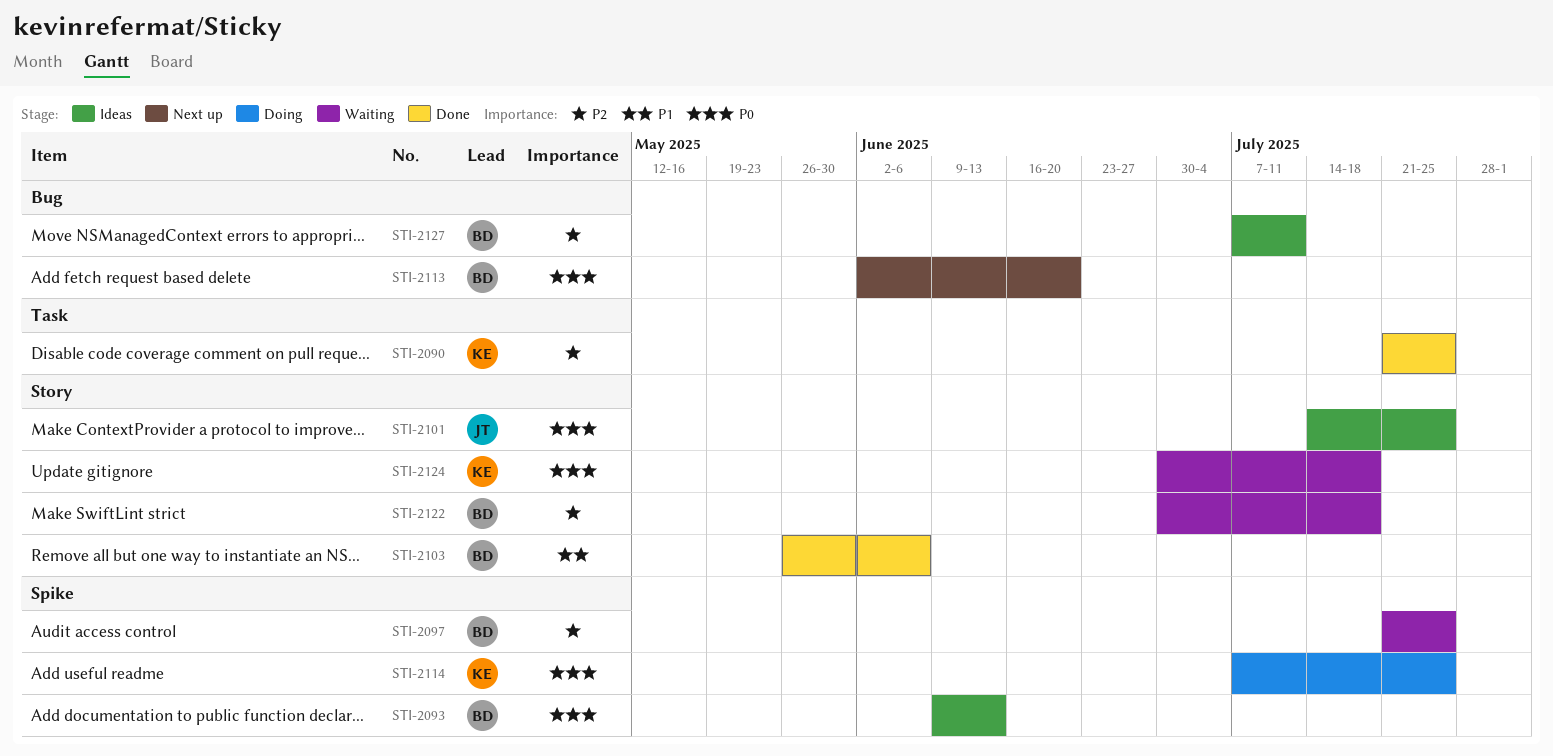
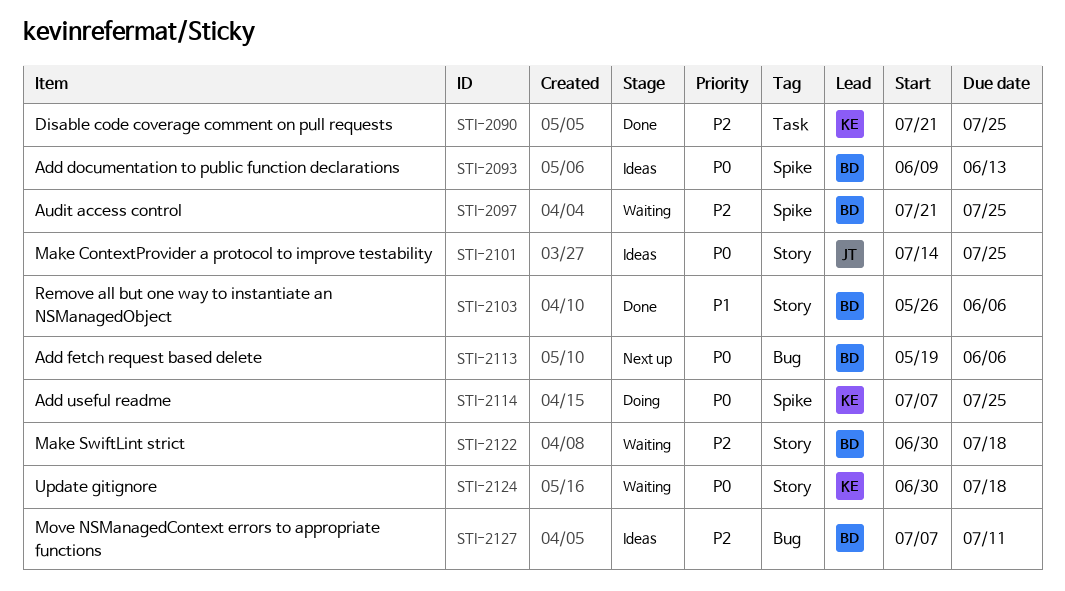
STI-2113, start: Jun 2 -> May 19
STI-2113, due: Jun 20 -> Jun 6

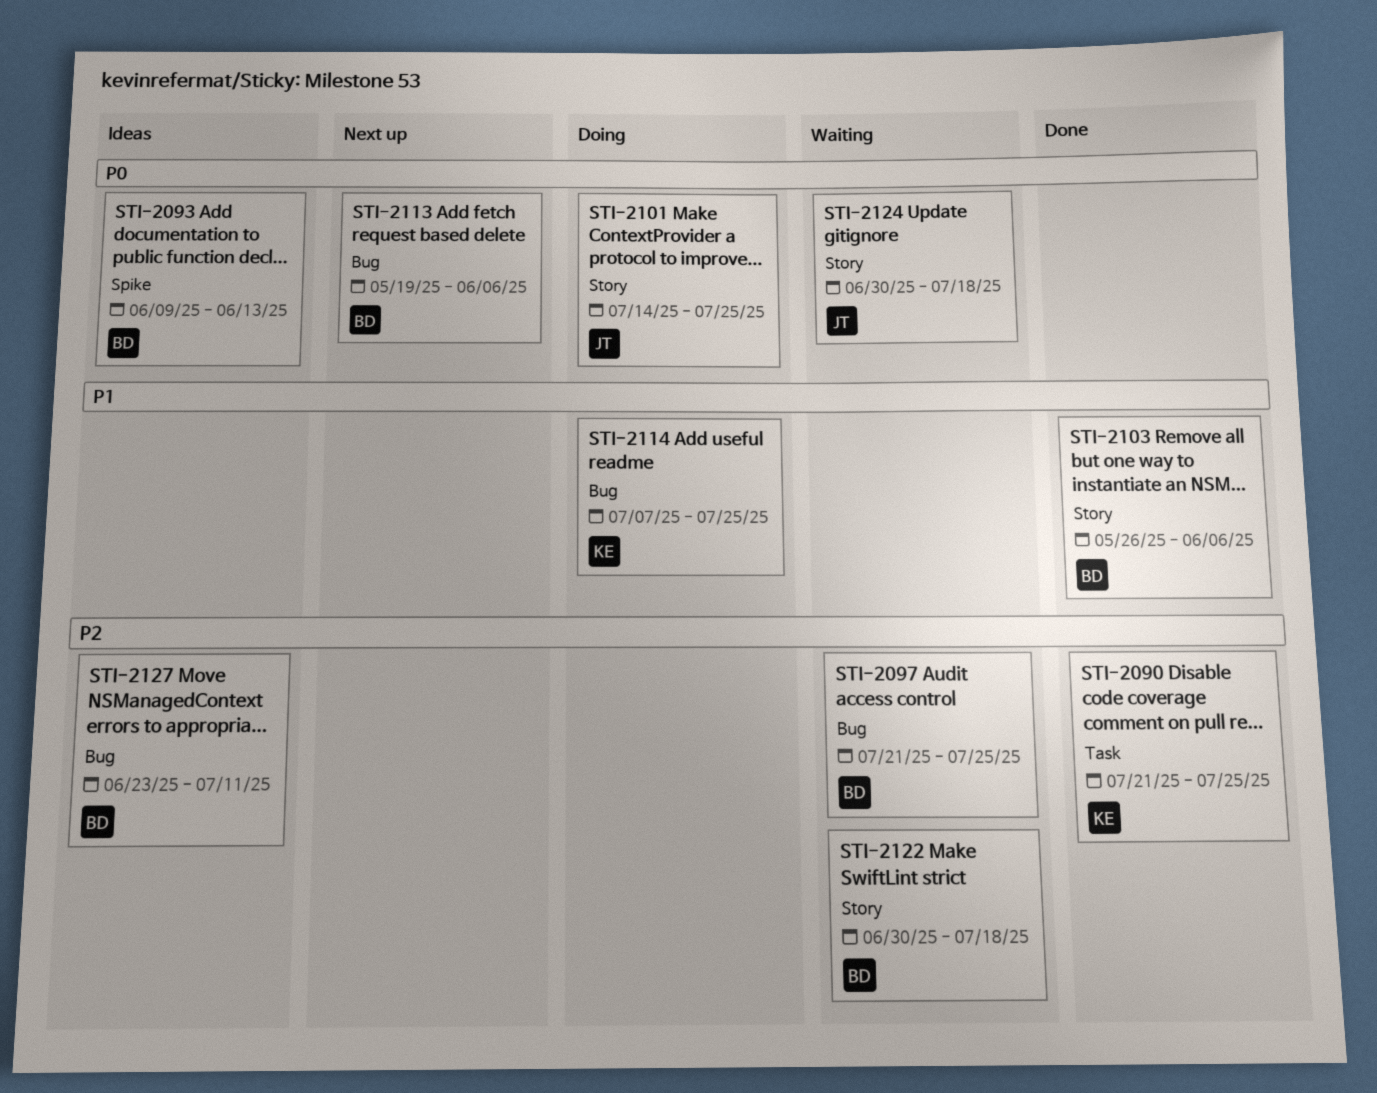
STI-2097, label: Spike -> Bug
STI-2101, status: Ideas -> Doing
STI-2114, priority: P0 -> P1
STI-2114, label: Spike -> Bug
STI-2124, owner: KE -> JT
STI-2127, start: Jul 7 -> Jun 23

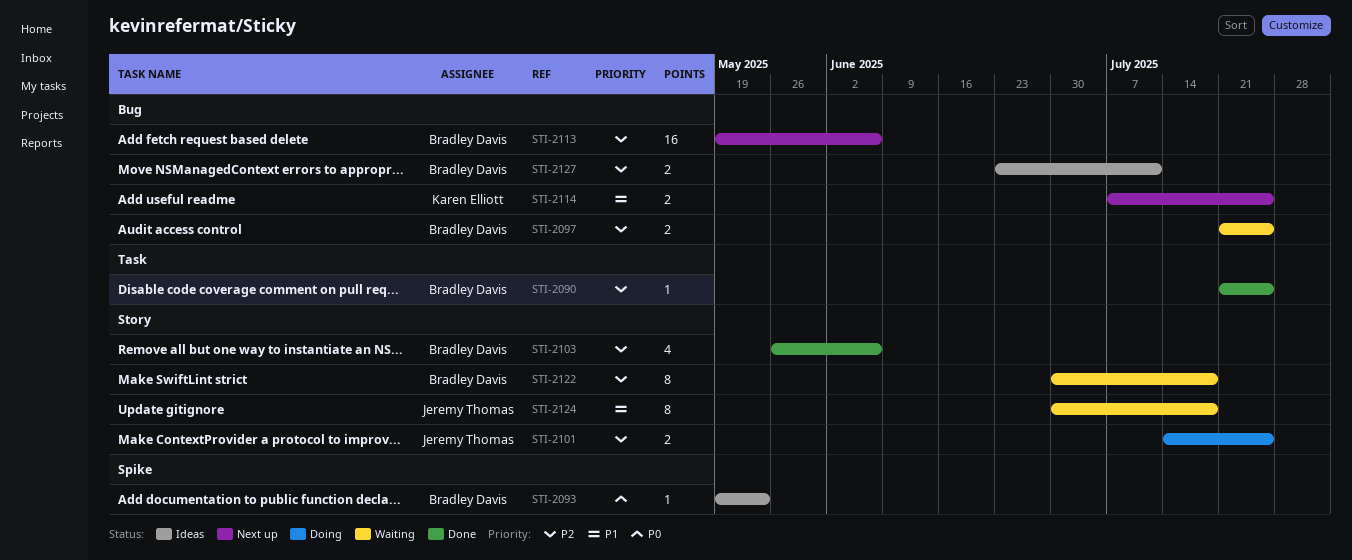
STI-2090, owner: Karen Elliott -> Bradley Davis
STI-2093, start: Jun 9 -> May 19
STI-2093, due: Jun 13 -> May 23
STI-2101, priority: P0 -> P2
STI-2103, priority: P1 -> P2
STI-2113, priority: P0 -> P2
STI-2114, status: Doing -> Next up
STI-2124, priority: P0 -> P1

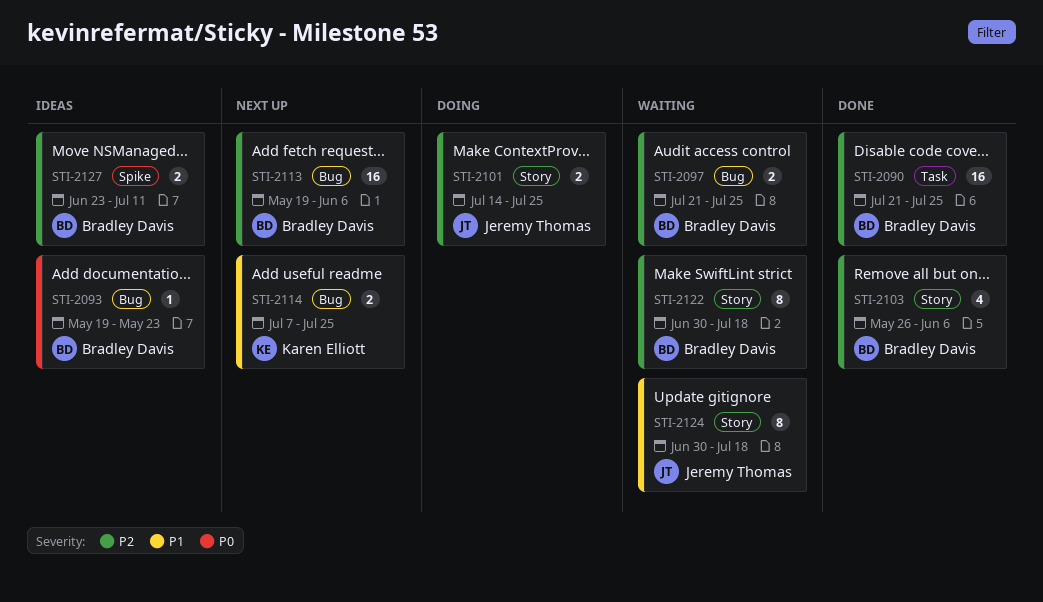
STI-2090, estimate: 1 -> 16
STI-2093, label: Spike -> Bug
STI-2127, label: Bug -> Spike

